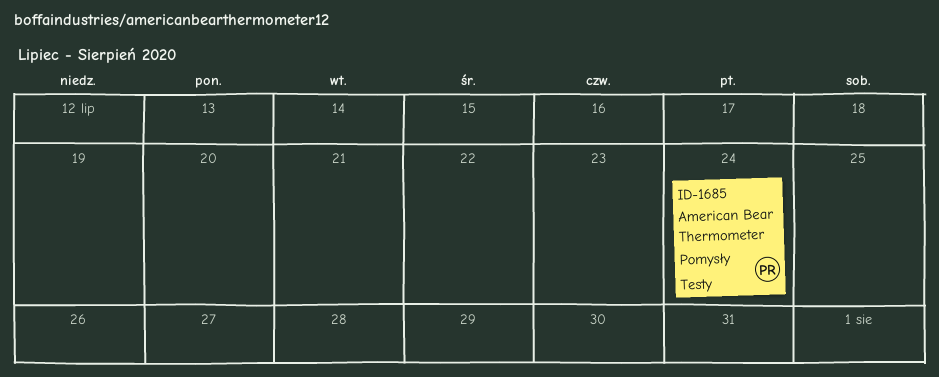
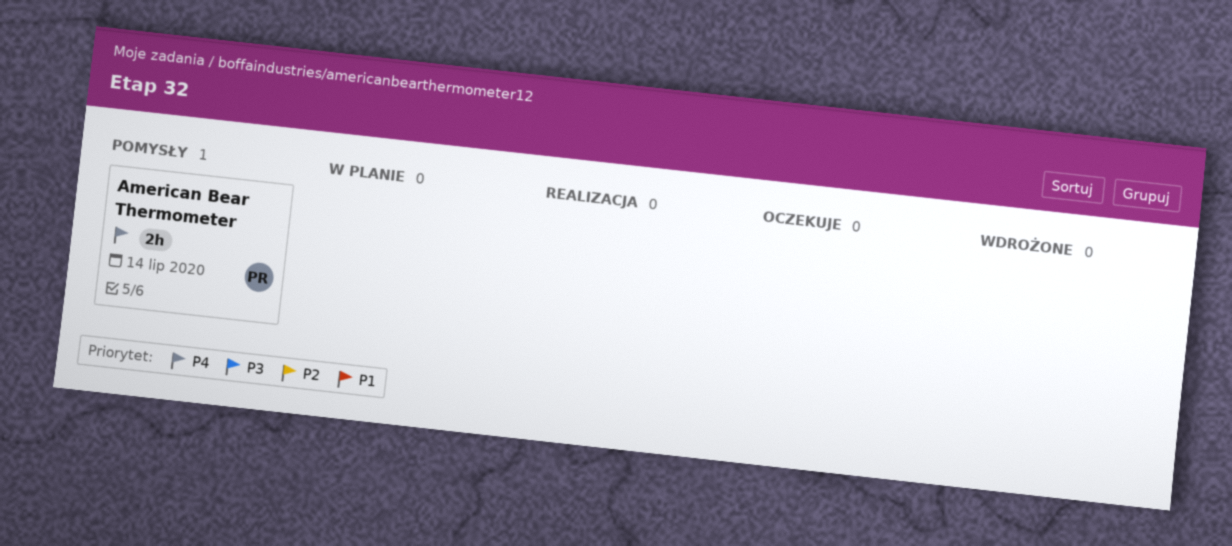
American Bear Thermometer, due: Jul 24 -> Jul 14

